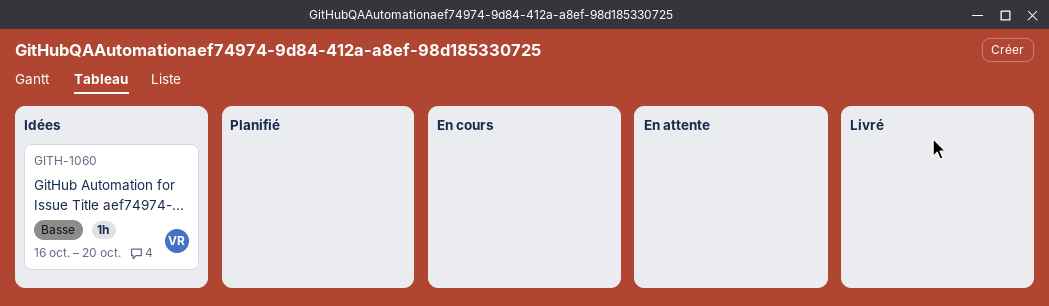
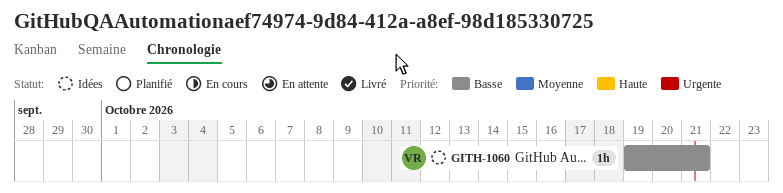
GITH-1060, start: Oct 16 -> Oct 19
GITH-1060, due: Oct 20 -> Oct 21

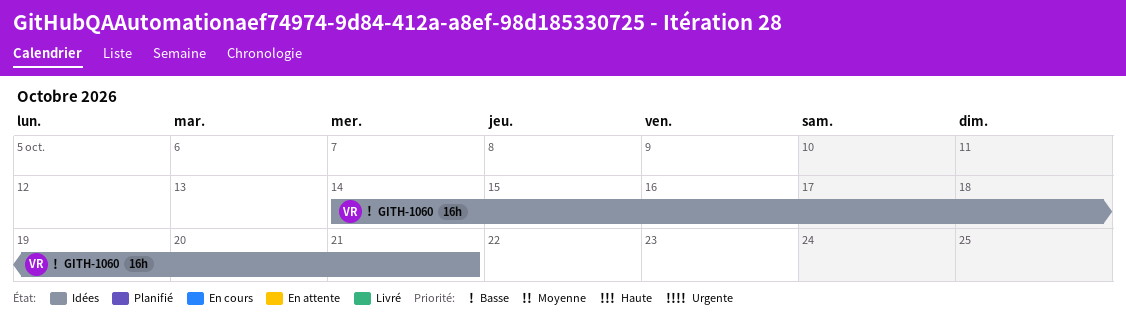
GITH-1060, estimate: 1h -> 16h
GITH-1060, start: Oct 19 -> Oct 14

